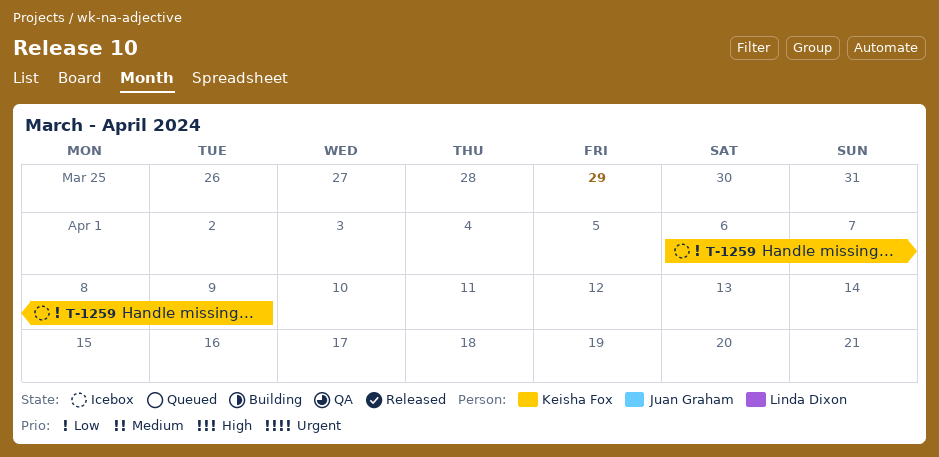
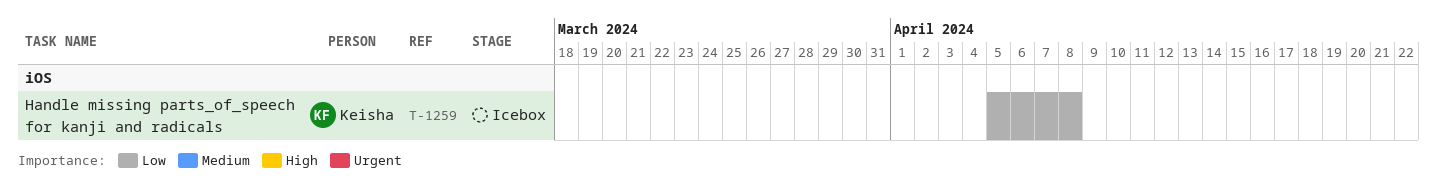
T-1259, start: Apr 6 -> Apr 5
T-1259, due: Apr 9 -> Apr 8

